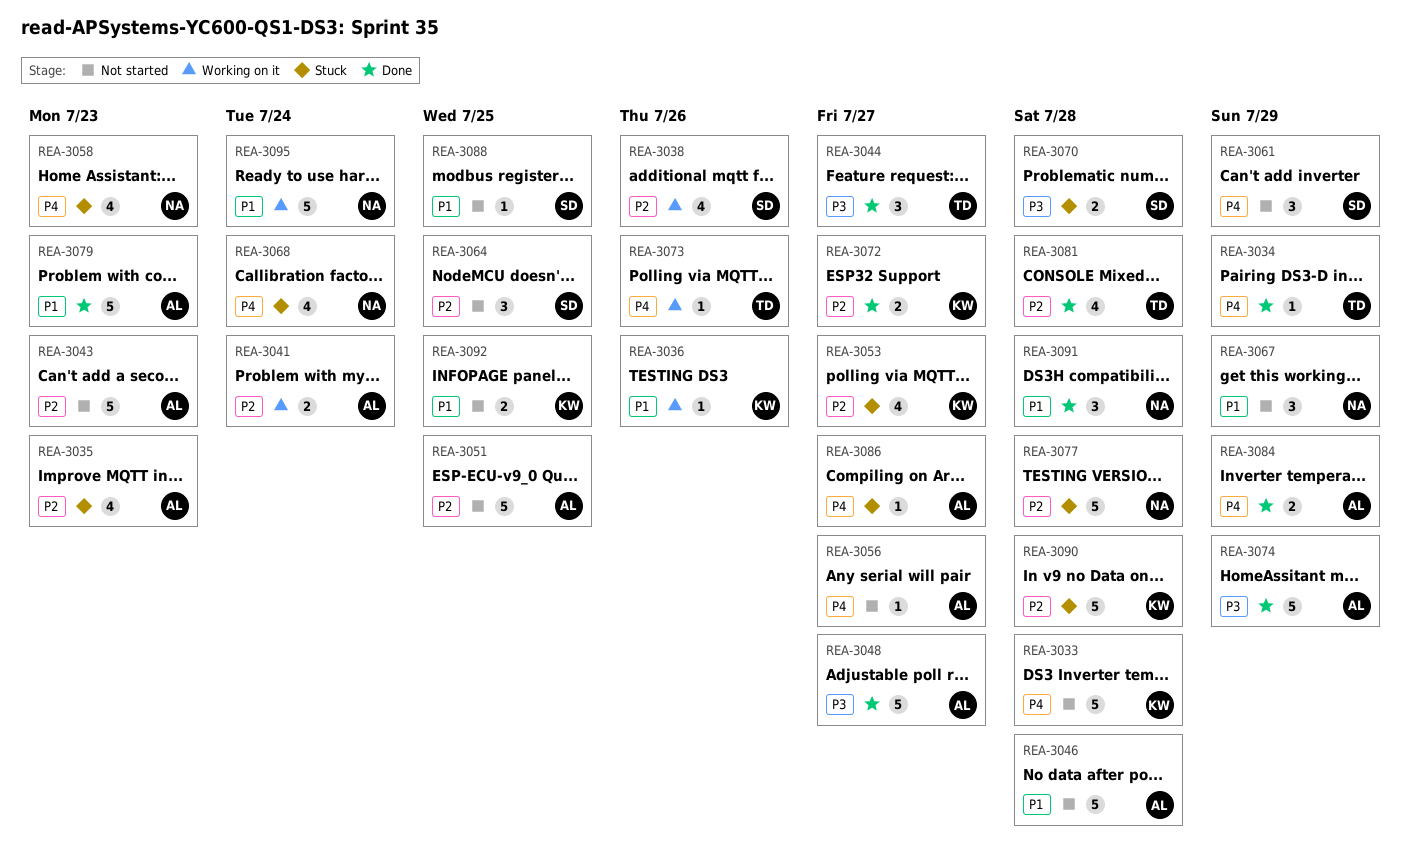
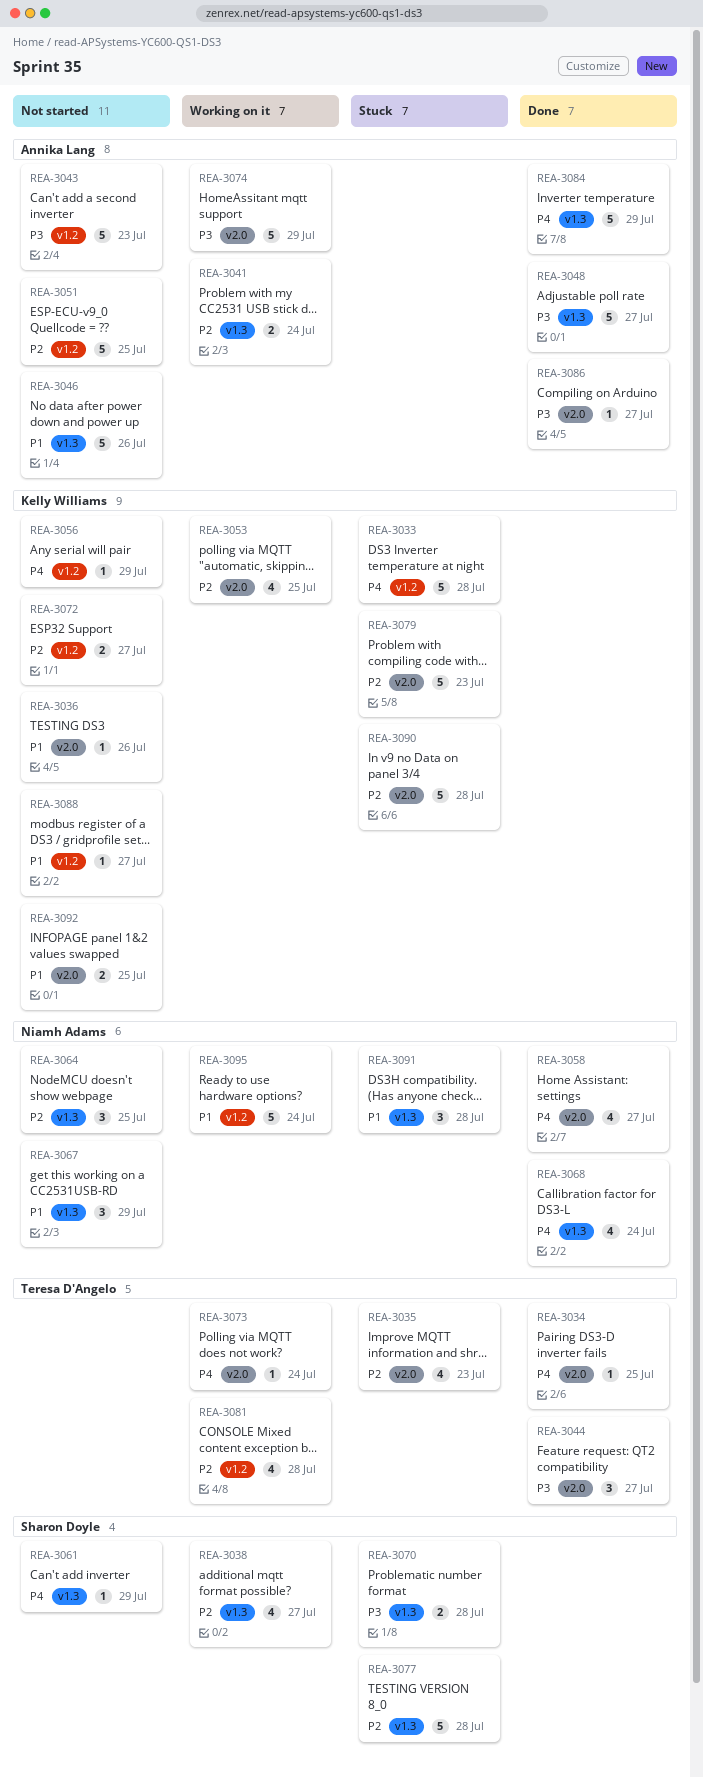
REA-3033, status: Not started -> Stuck
REA-3034, due: Jul 29 -> Jul 25
REA-3035, owner: Annika Lang -> Teresa D'Angelo
REA-3036, status: Working on it -> Not started
REA-3038, due: Jul 26 -> Jul 27
REA-3043, priority: P2 -> P3
REA-3046, due: Jul 28 -> Jul 26
REA-3053, status: Stuck -> Working on it
REA-3053, due: Jul 27 -> Jul 25
REA-3056, owner: Annika Lang -> Kelly Williams
REA-3056, due: Jul 27 -> Jul 29
REA-3058, status: Stuck -> Done
REA-3058, due: Jul 23 -> Jul 27
REA-3061, estimate: 3 -> 1
REA-3064, owner: Sharon Doyle -> Niamh Adams
REA-3068, status: Stuck -> Done
REA-3072, status: Done -> Not started
REA-3073, due: Jul 26 -> Jul 24
REA-3074, status: Done -> Working on it
REA-3077, owner: Niamh Adams -> Sharon Doyle
REA-3079, status: Done -> Stuck
REA-3079, owner: Annika Lang -> Kelly Williams
REA-3079, priority: P1 -> P2
REA-3081, status: Done -> Working on it
REA-3084, estimate: 2 -> 5
REA-3086, status: Stuck -> Done
REA-3086, priority: P4 -> P3
REA-3088, owner: Sharon Doyle -> Kelly Williams
REA-3088, due: Jul 25 -> Jul 27
REA-3091, status: Done -> Stuck

